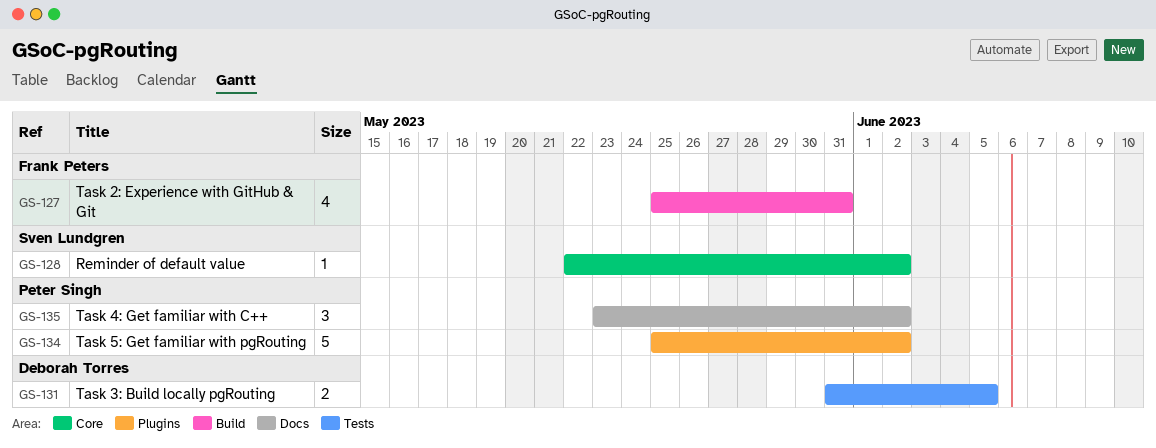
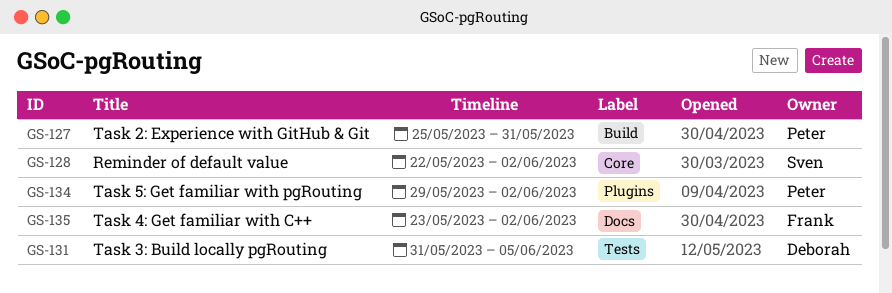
GS-127, owner: Frank Peters -> Peter Singh
GS-134, start: May 25 -> May 29
GS-135, owner: Peter Singh -> Frank Peters

